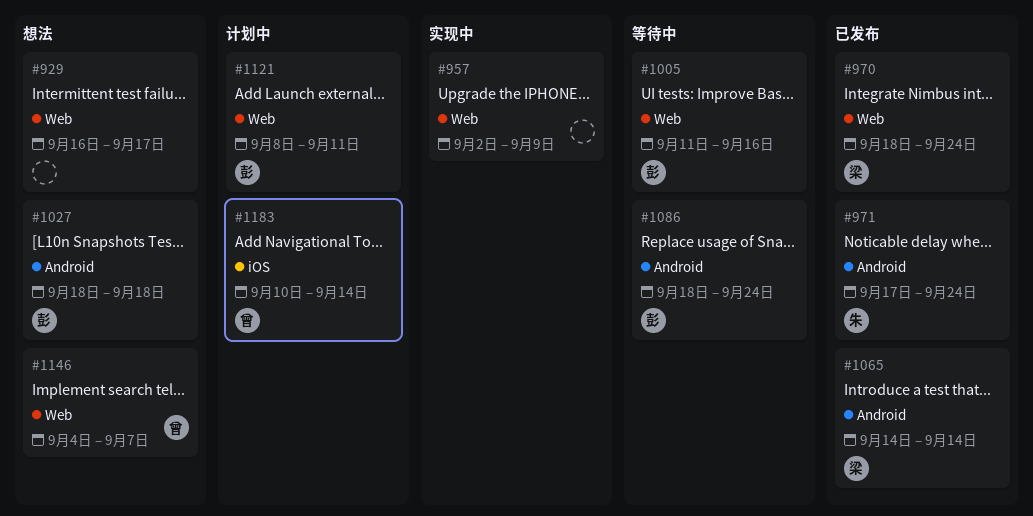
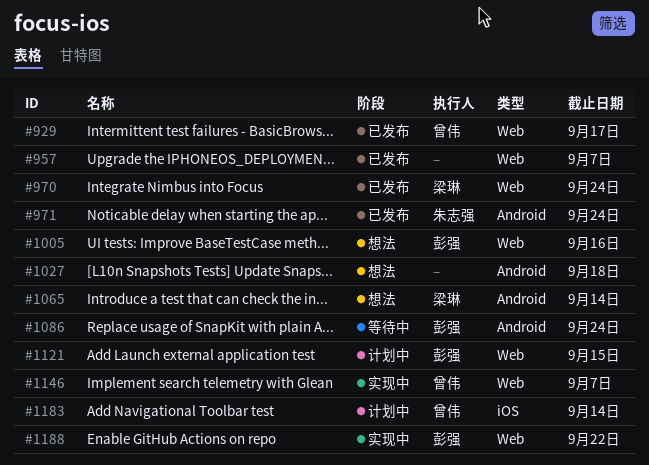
#929, status: 想法 -> 已发布
#929, owner: none -> 曾伟
#957, status: 实现中 -> 已发布
#957, due: Sep 9 -> Sep 7
#1005, status: 等待中 -> 想法
#1027, owner: 彭强 -> none
#1065, status: 已发布 -> 想法
#1121, due: Sep 11 -> Sep 15
#1146, status: 想法 -> 实现中
#1188: none -> present

